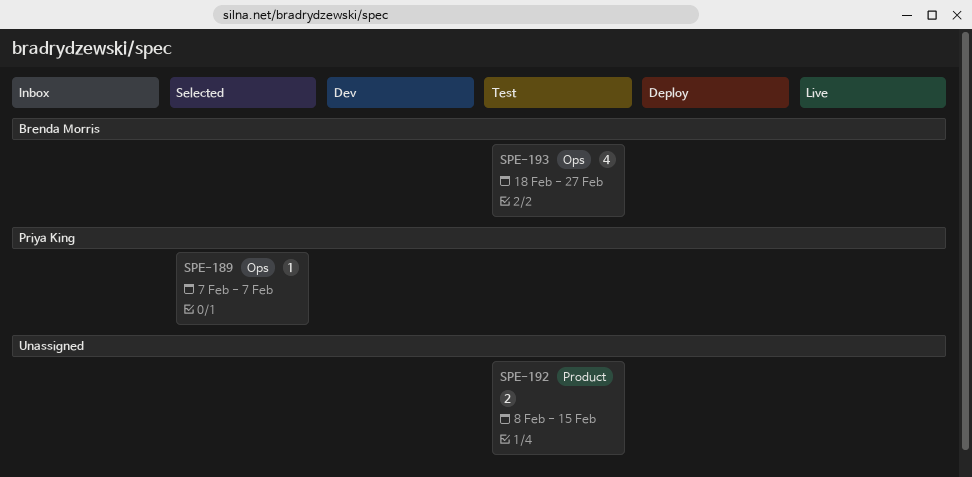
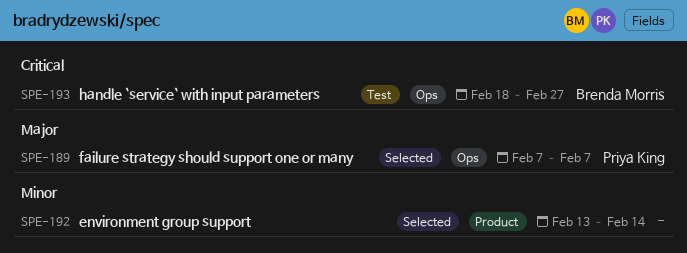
SPE-192, status: Test -> Selected
SPE-192, start: Feb 8 -> Feb 13
SPE-192, due: Feb 15 -> Feb 14

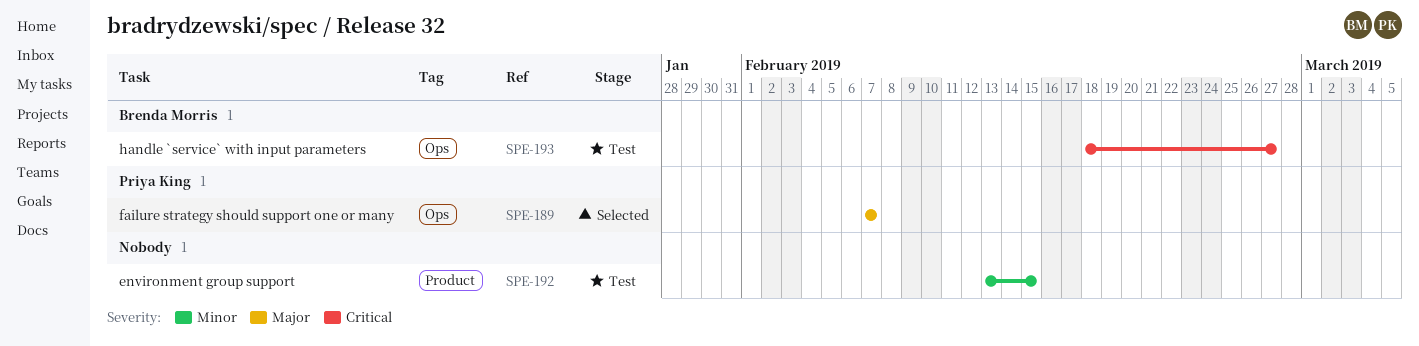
SPE-192, status: Selected -> Test
SPE-192, due: Feb 14 -> Feb 15

